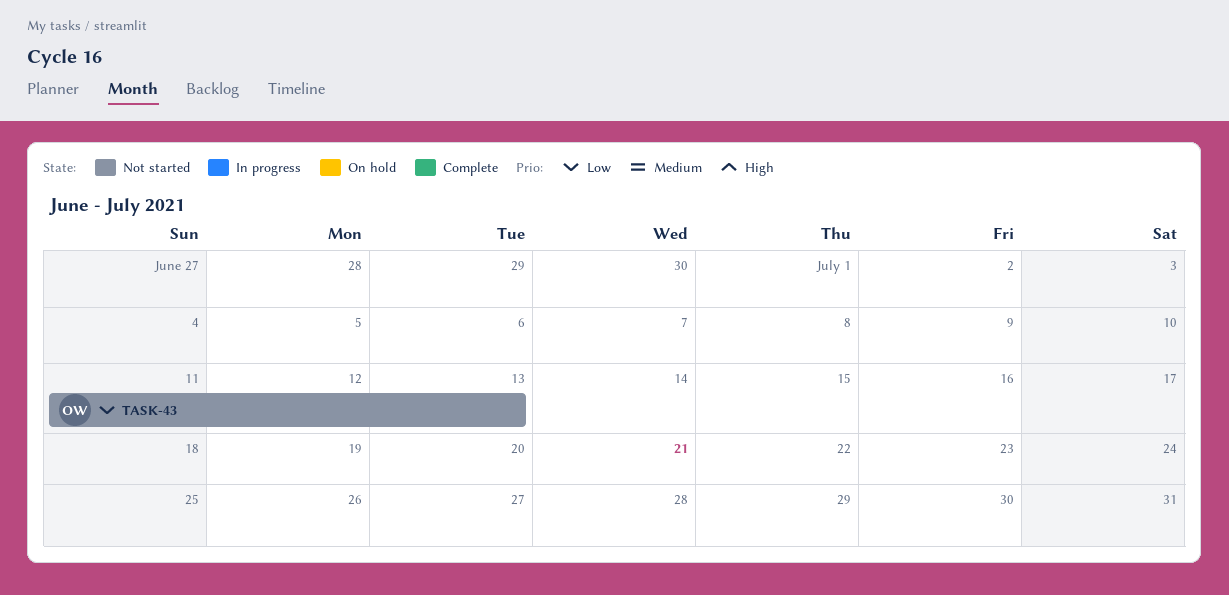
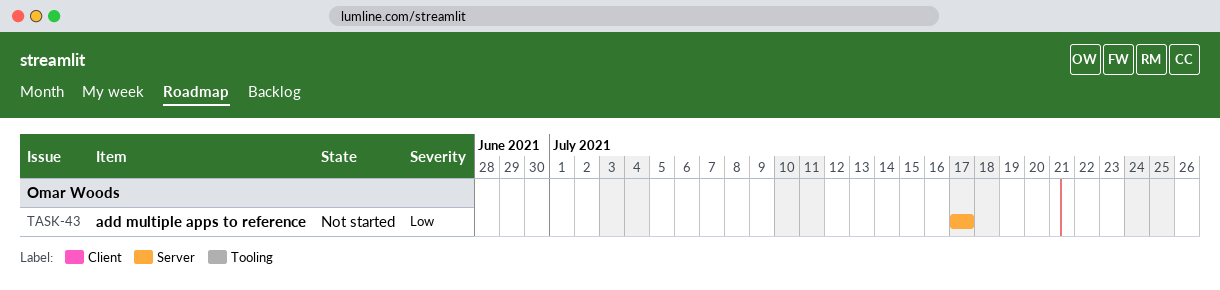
TASK-43, start: Jul 11 -> Jul 17
TASK-43, due: Jul 13 -> Jul 17

